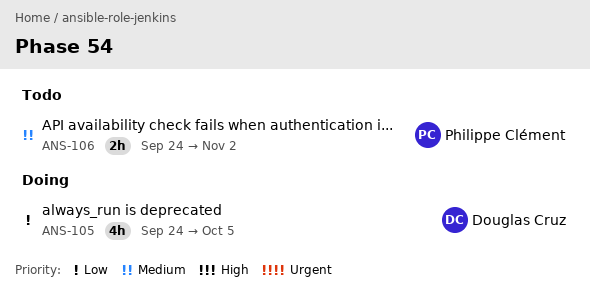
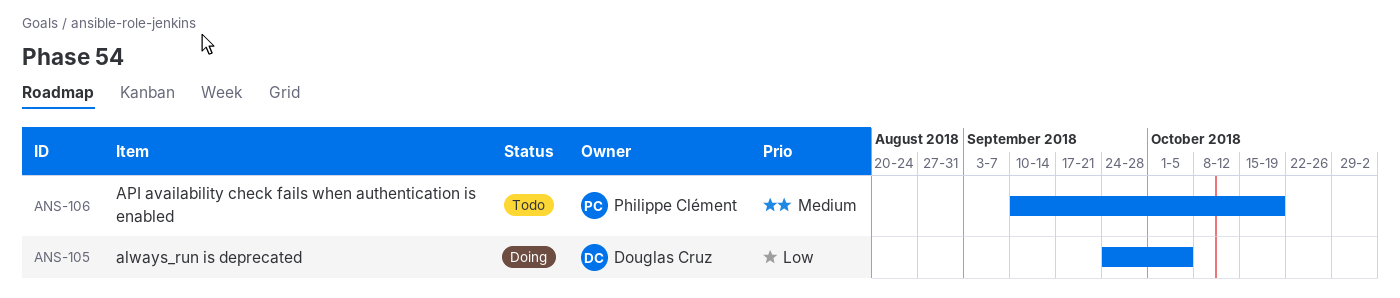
ANS-106, start: Sep 24 -> Sep 10
ANS-106, due: Nov 2 -> Oct 19

